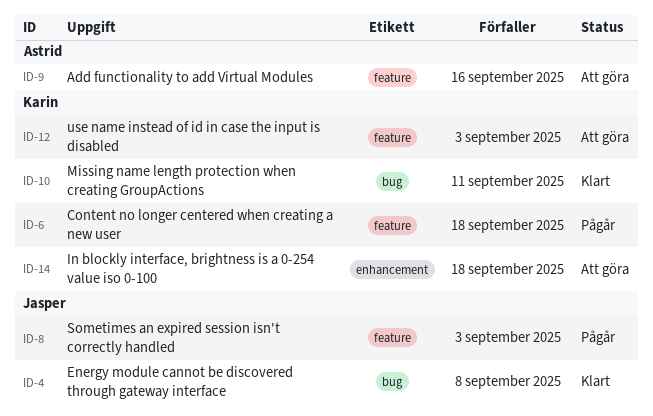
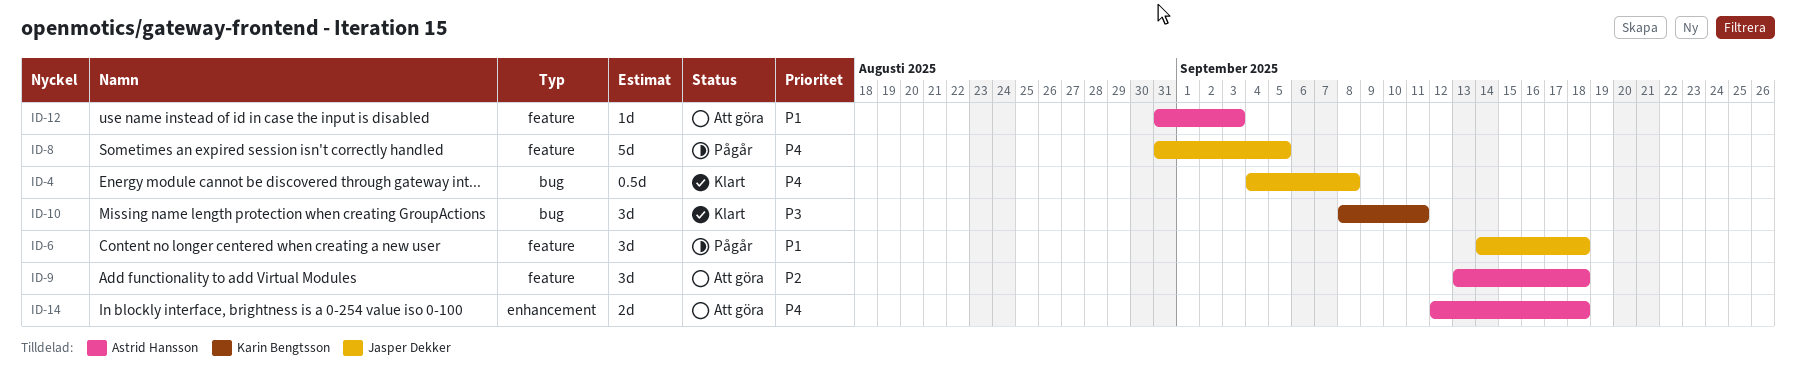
ID-6, owner: Karin Bengtsson -> Jasper Dekker
ID-8, due: Sep 3 -> Sep 5
ID-9, due: Sep 16 -> Sep 18
ID-12, owner: Karin Bengtsson -> Astrid Hansson
ID-14, owner: Karin Bengtsson -> Astrid Hansson

